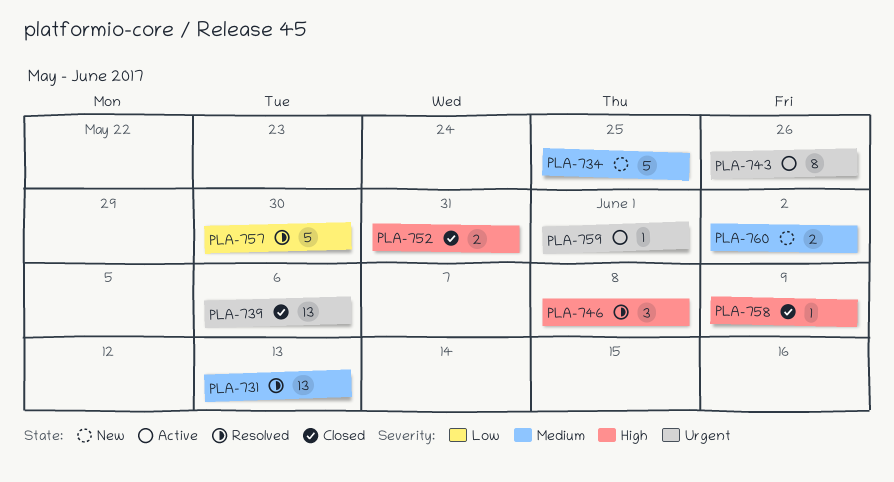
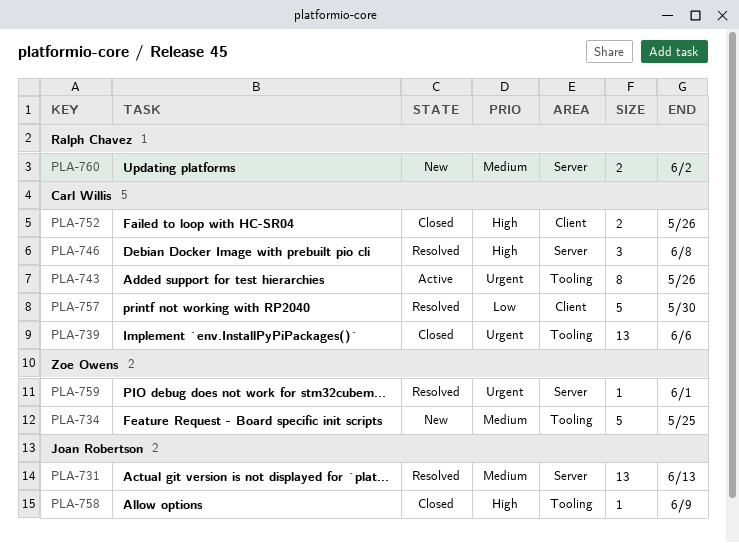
PLA-752, due: May 31 -> May 26
PLA-759, status: Active -> Resolved

